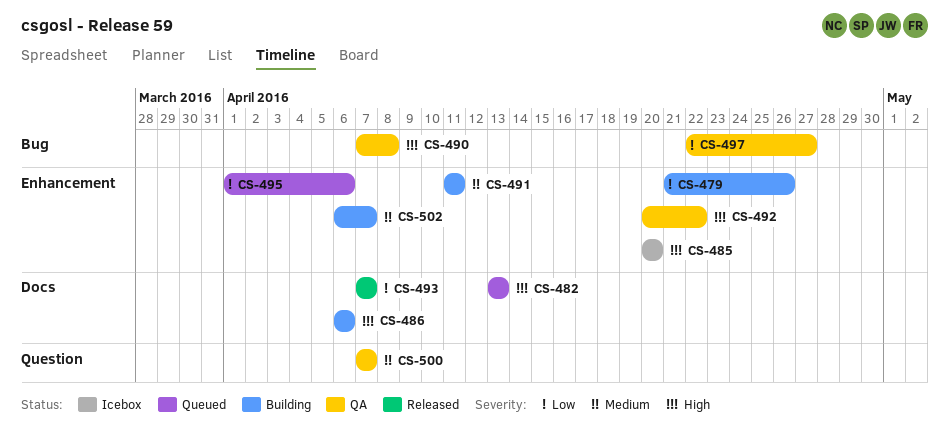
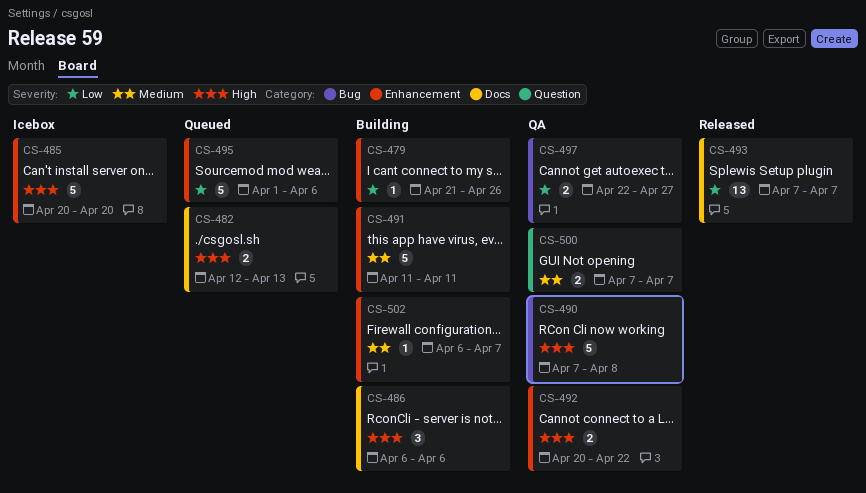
CS-482, start: Apr 13 -> Apr 12

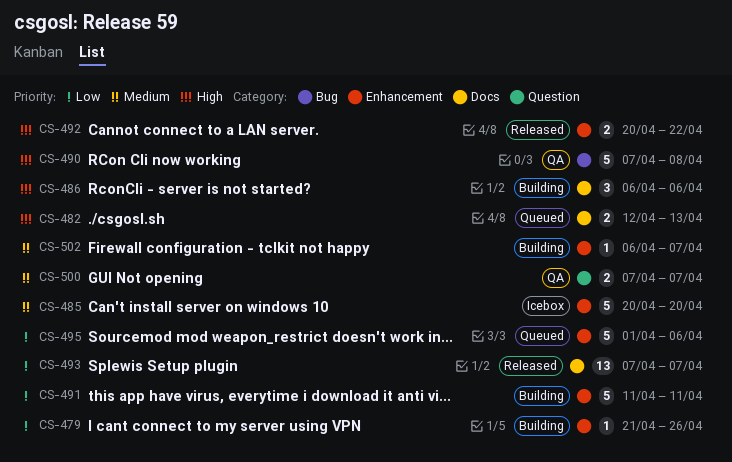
CS-485, priority: High -> Medium
CS-491, priority: Medium -> Low
CS-492, status: QA -> Released
CS-497: present -> none

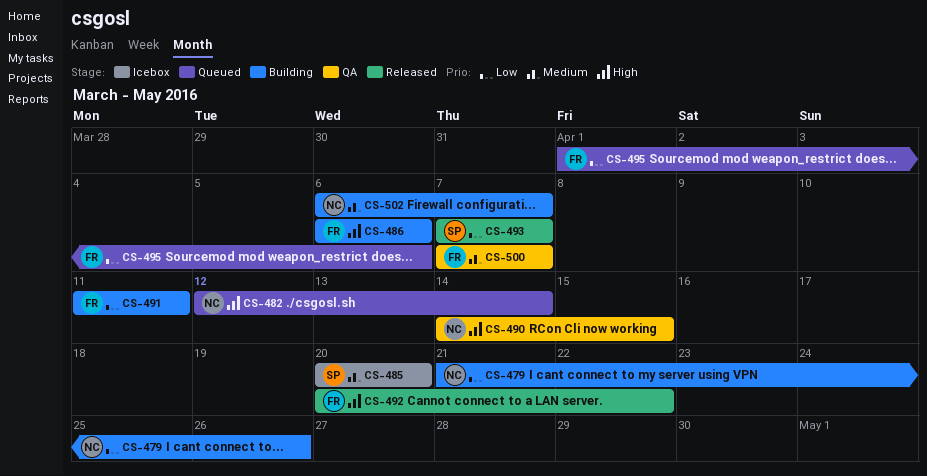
CS-482, due: Apr 13 -> Apr 14
CS-490, start: Apr 7 -> Apr 14
CS-490, due: Apr 8 -> Apr 15

